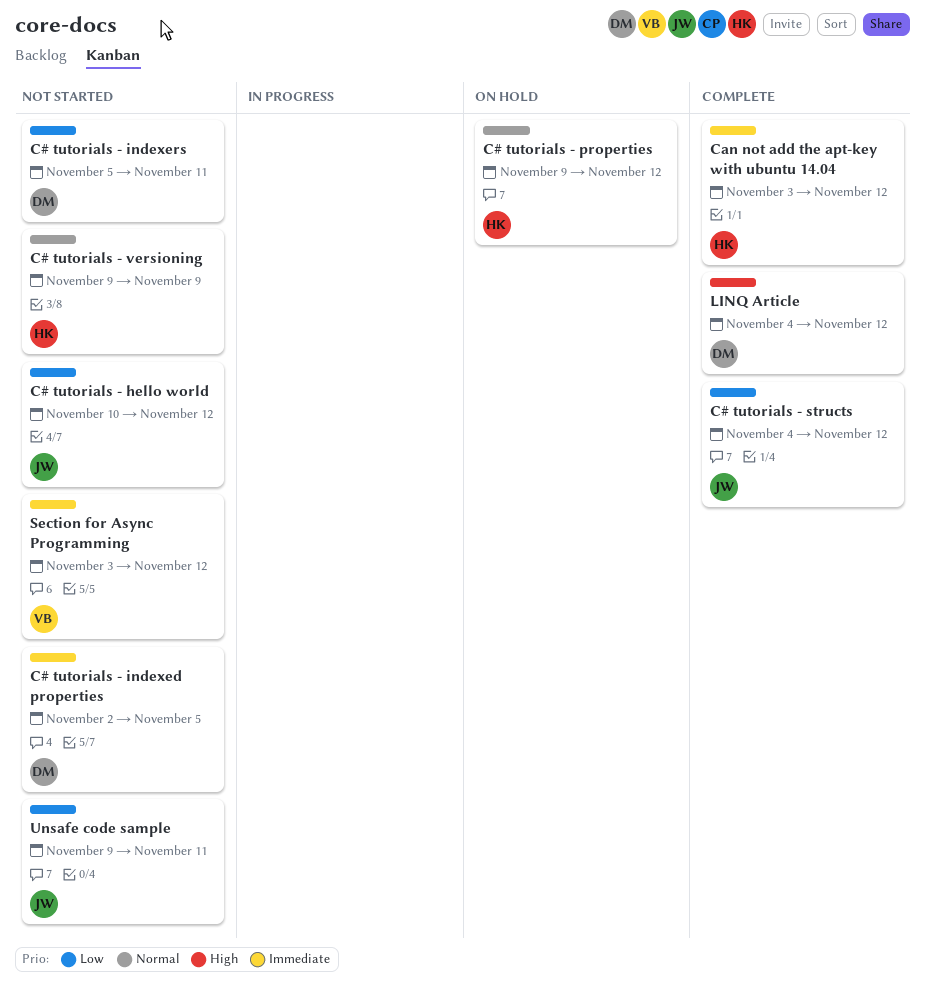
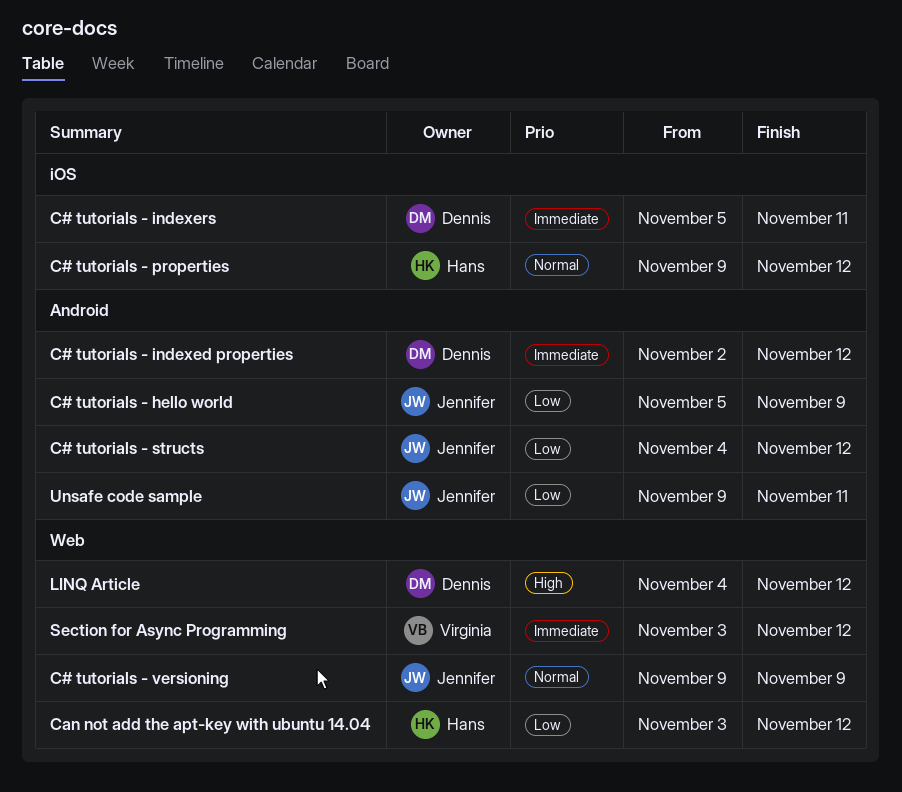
C# tutorials - hello world, start: Nov 10 -> Nov 5
C# tutorials - hello world, due: Nov 12 -> Nov 9
C# tutorials - indexed properties, due: Nov 5 -> Nov 12
C# tutorials - indexers, priority: Low -> Immediate
C# tutorials - versioning, owner: Hans -> Jennifer
Can not add the apt-key with ubuntu 14.04, priority: Immediate -> Low

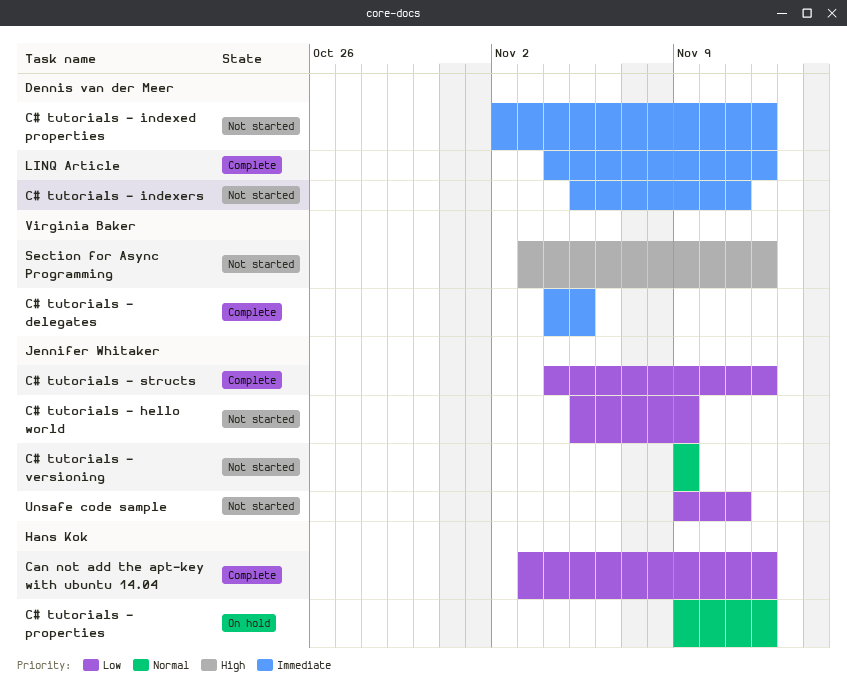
C# tutorials - delegates: none -> present
LINQ Article, priority: High -> Immediate
Section for Async Programming, priority: Immediate -> High

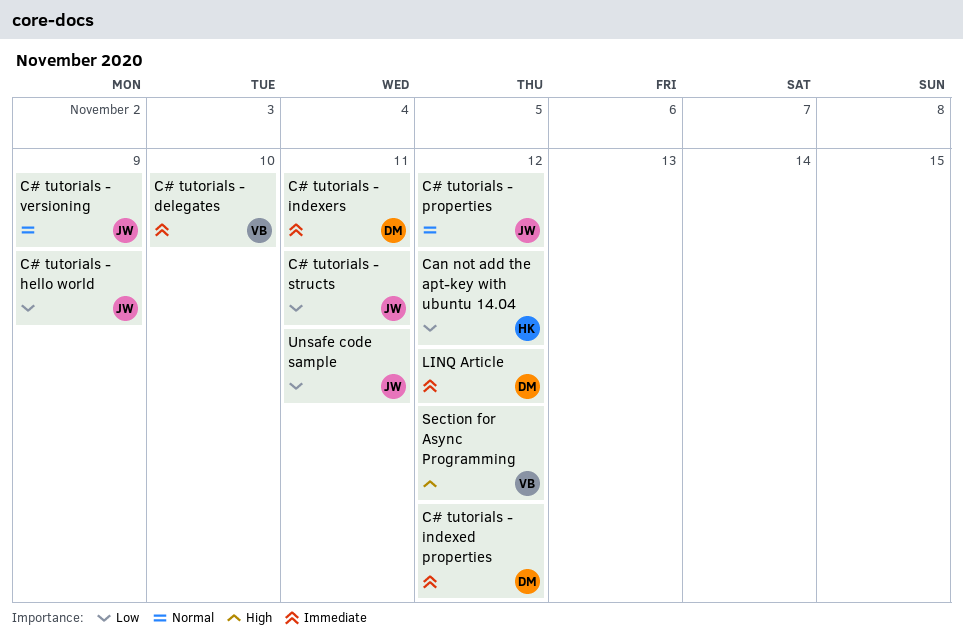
C# tutorials - delegates, due: Nov 5 -> Nov 10
C# tutorials - properties, owner: Hans Kok -> Jennifer Whitaker
C# tutorials - structs, due: Nov 12 -> Nov 11

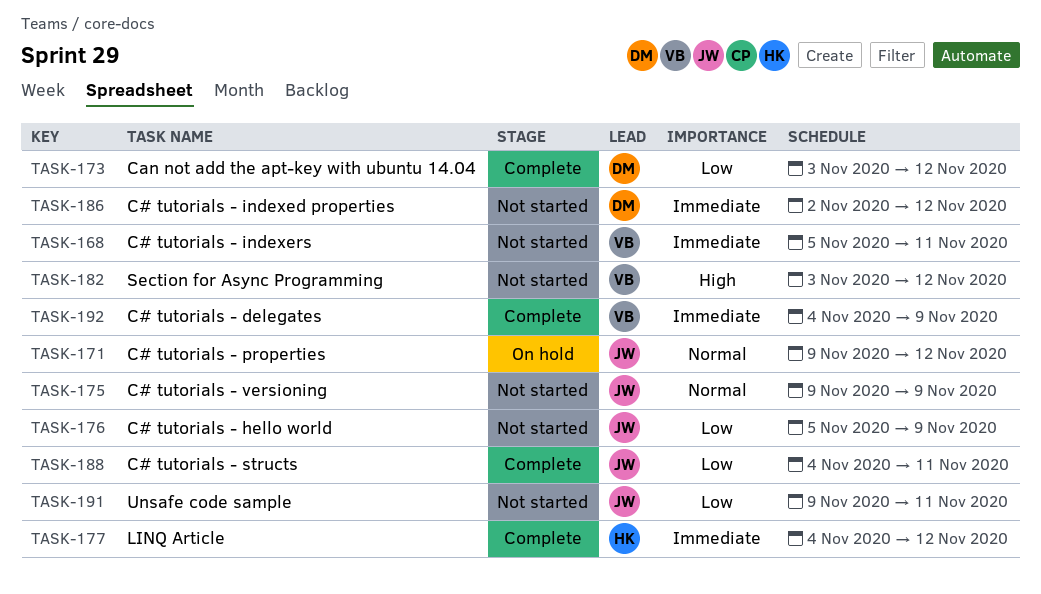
C# tutorials - delegates, due: Nov 10 -> Nov 9
C# tutorials - indexers, owner: DM -> VB
Can not add the apt-key with ubuntu 14.04, owner: HK -> DM
LINQ Article, owner: DM -> HK

